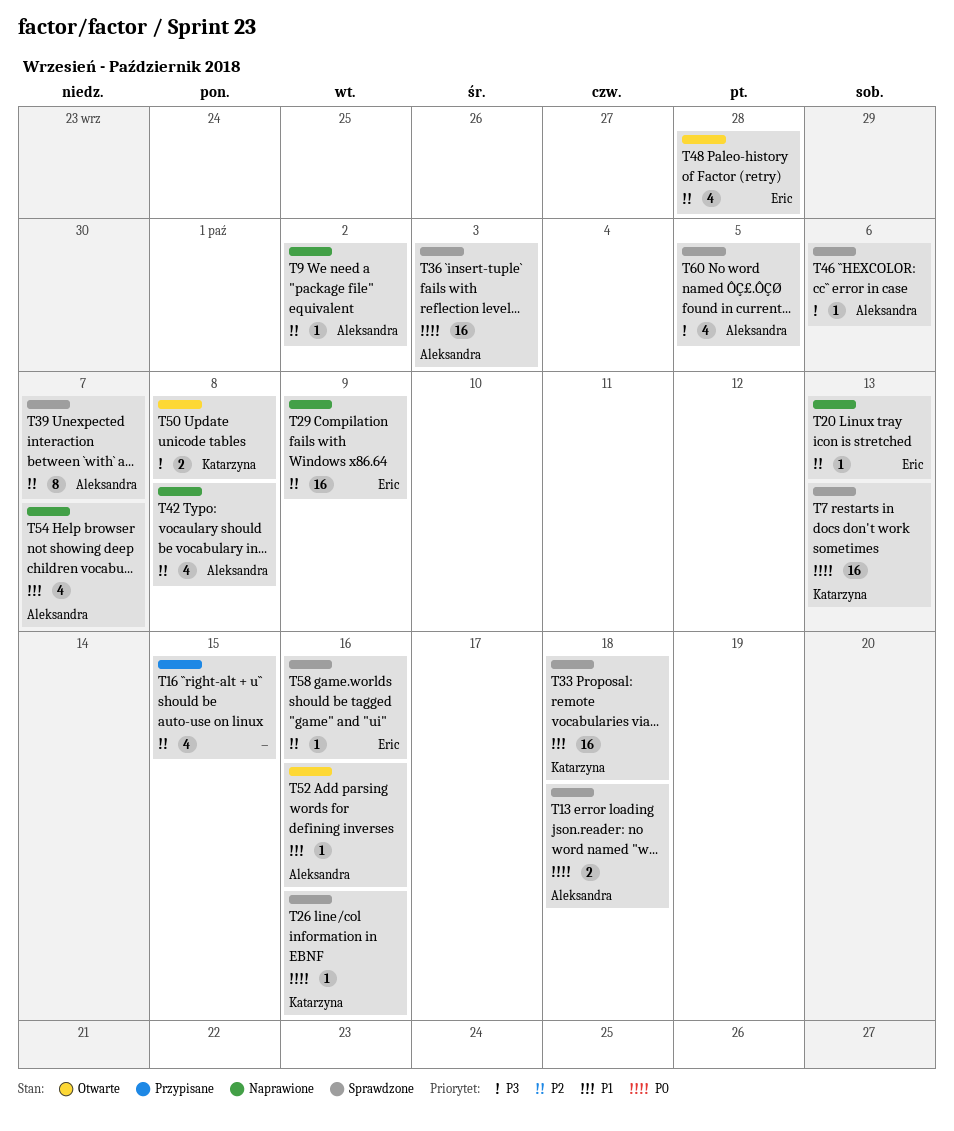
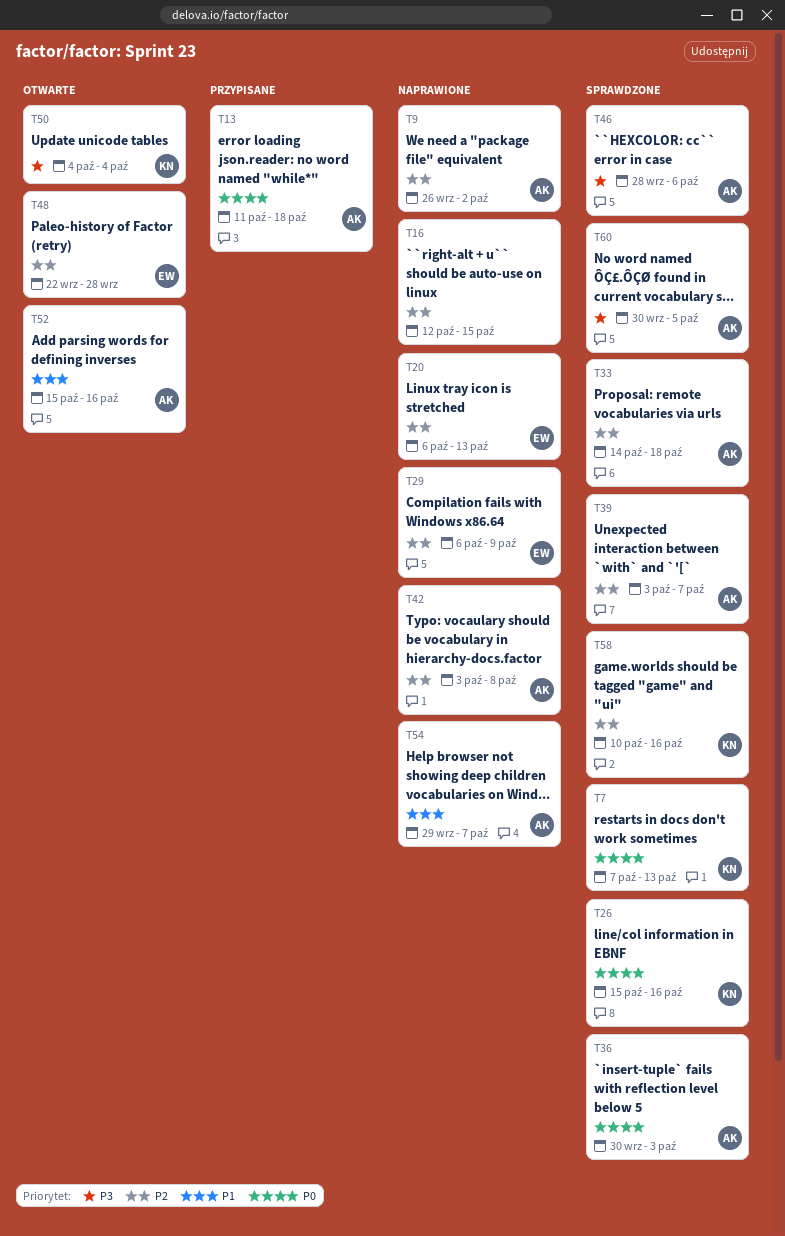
T13, status: Sprawdzone -> Przypisane
T16, status: Przypisane -> Naprawione
T33, owner: Katarzyna -> Aleksandra
T33, priority: P1 -> P2
T50, due: Oct 8 -> Oct 4
T58, owner: Eric -> Katarzyna

